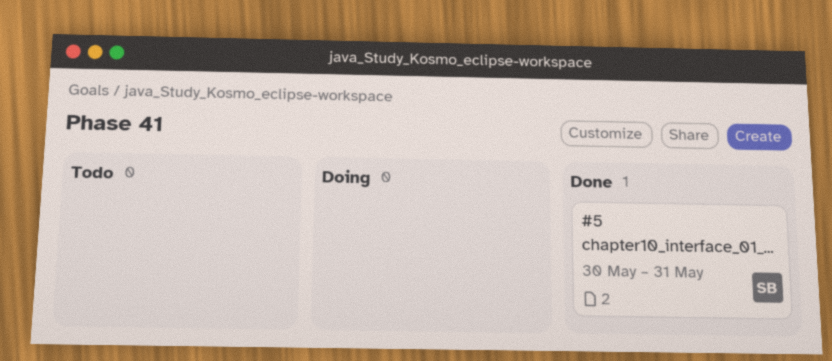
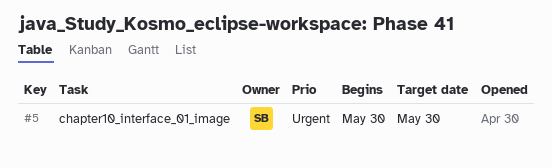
#5, due: May 31 -> May 30

